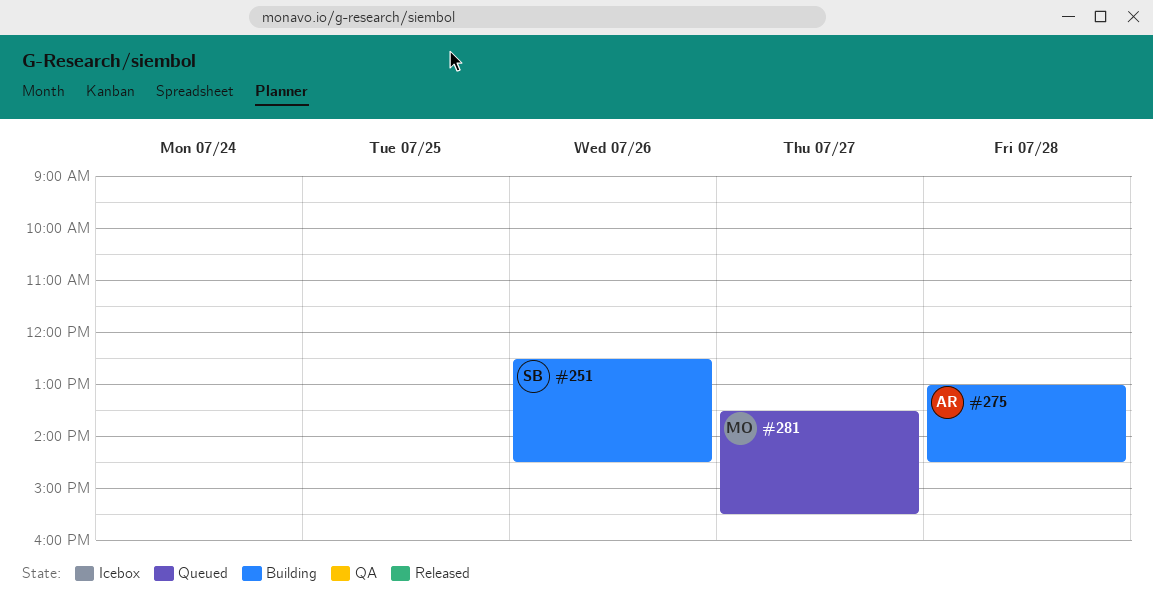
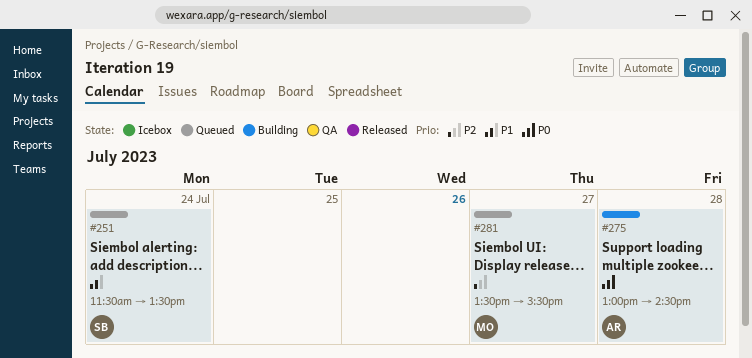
#251, status: Building -> Queued
#251, day: Jul 26 -> Jul 24
#251, begins: 12:30 -> 11:30
#251, ends: 14:30 -> 13:30

